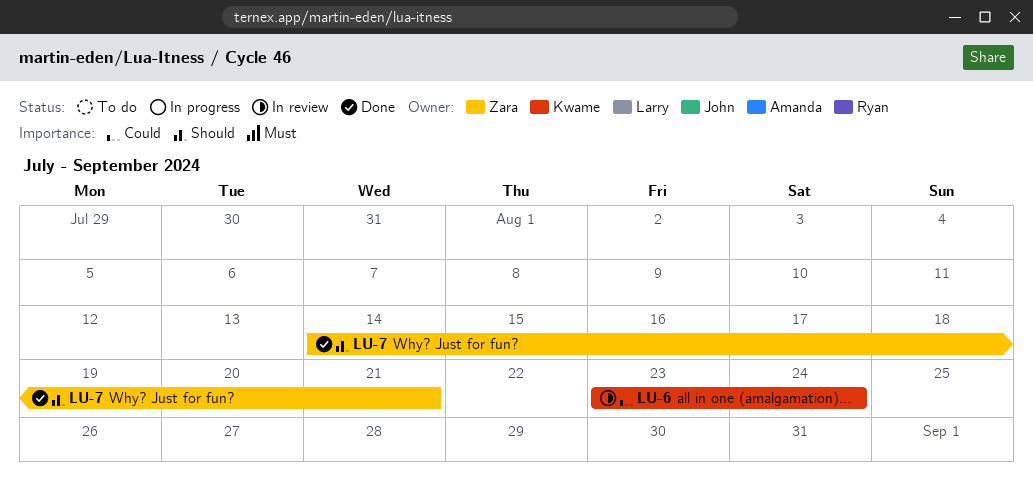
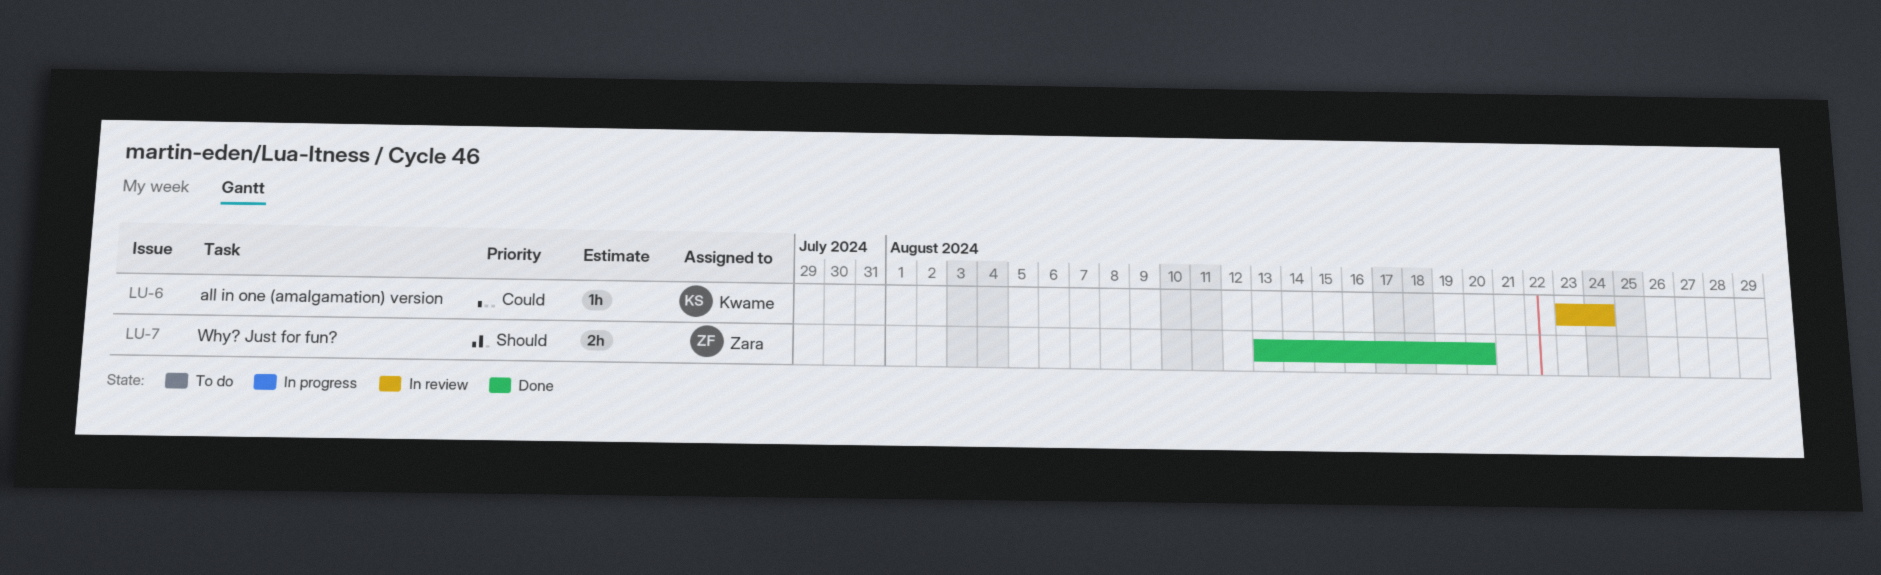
LU-7, start: Aug 14 -> Aug 13
LU-7, due: Aug 21 -> Aug 20

